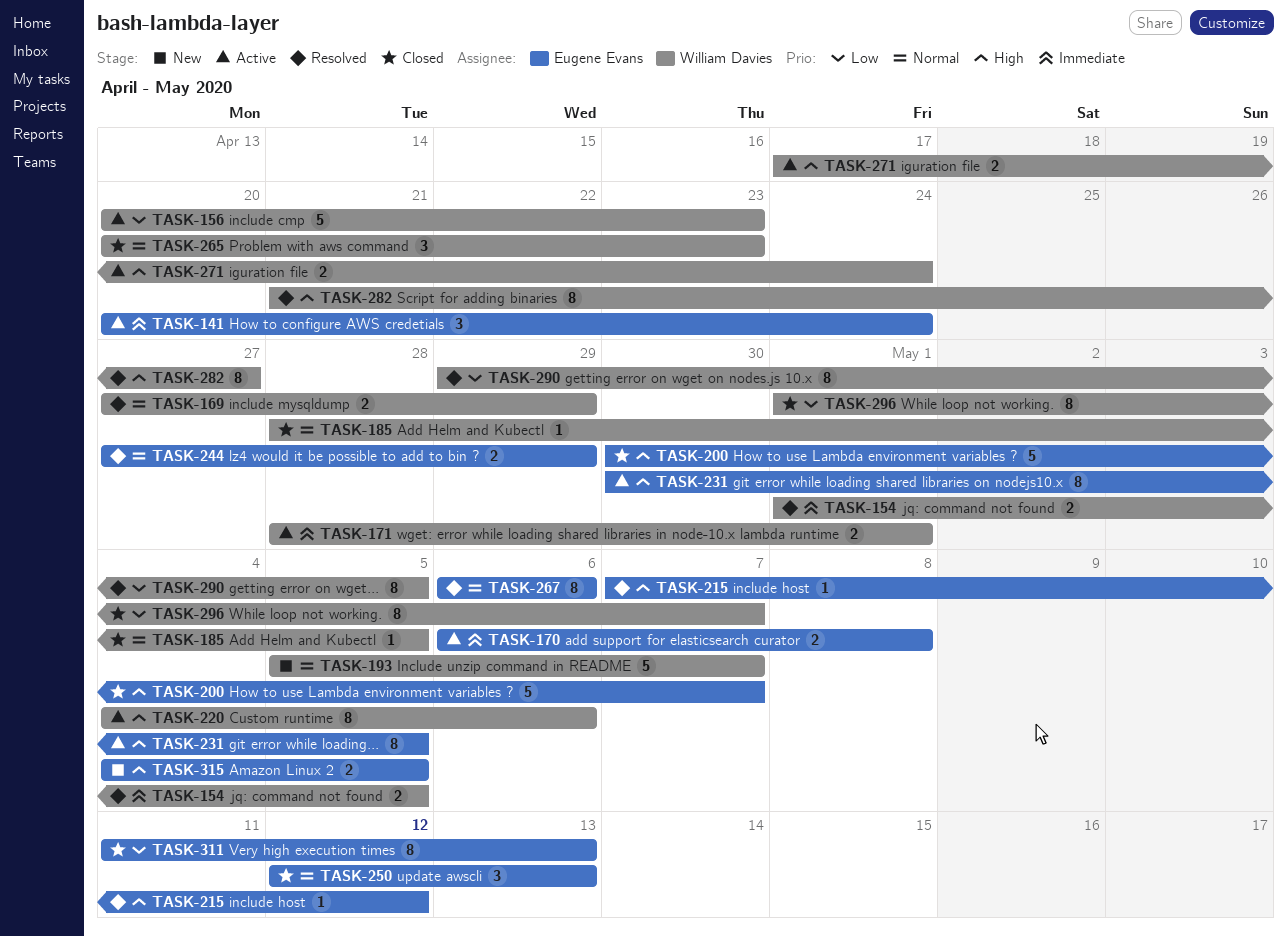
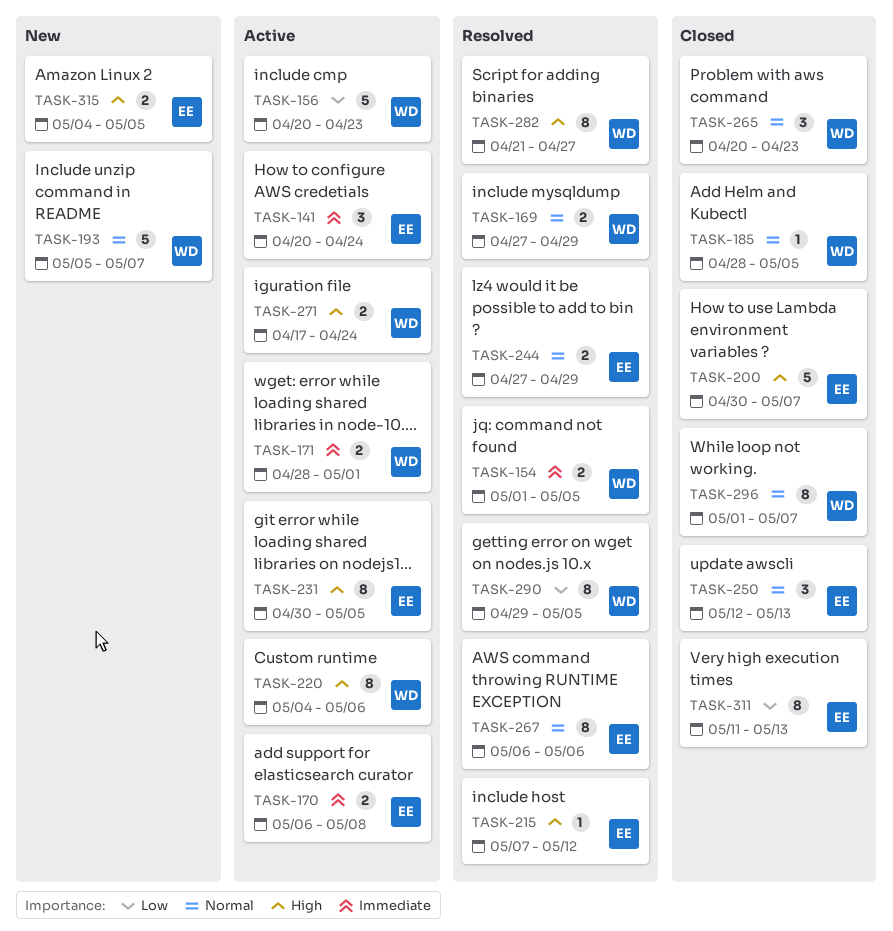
TASK-296, priority: Low -> Normal

